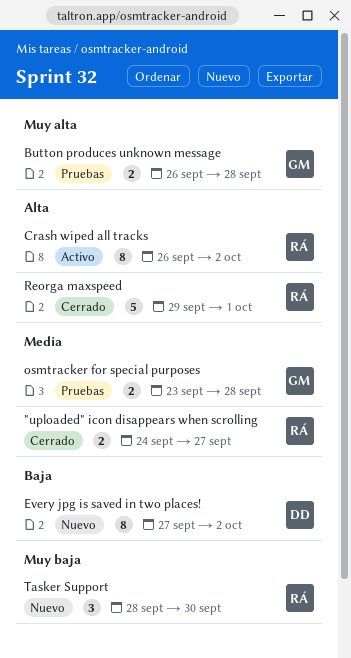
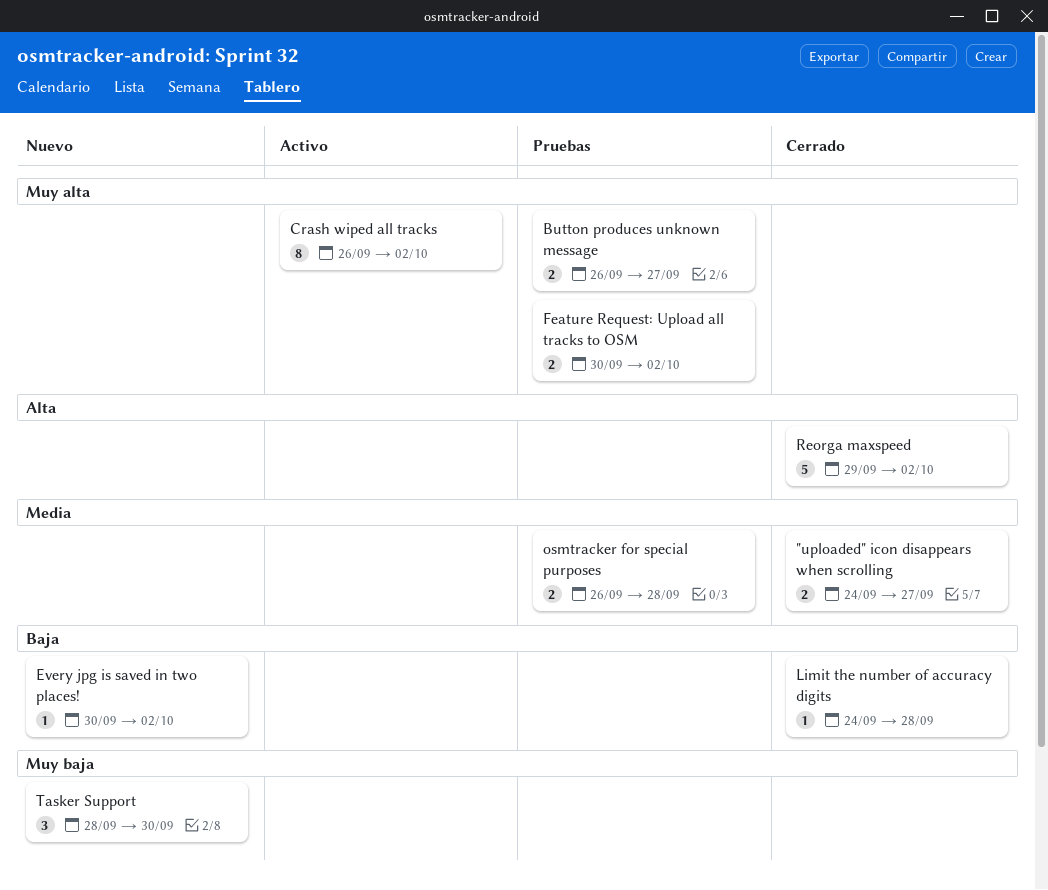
Button produces unknown message, due: Sep 28 -> Sep 27
Crash wiped all tracks, priority: Alta -> Muy alta
Every jpg is saved in two places!, estimate: 8 -> 1
Every jpg is saved in two places!, start: Sep 27 -> Sep 30
Feature Request: Upload all tracks to OSM: none -> present
Limit the number of accuracy digits: none -> present
osmtracker for special purposes, start: Sep 23 -> Sep 26
Reorga maxspeed, due: Oct 1 -> Oct 2

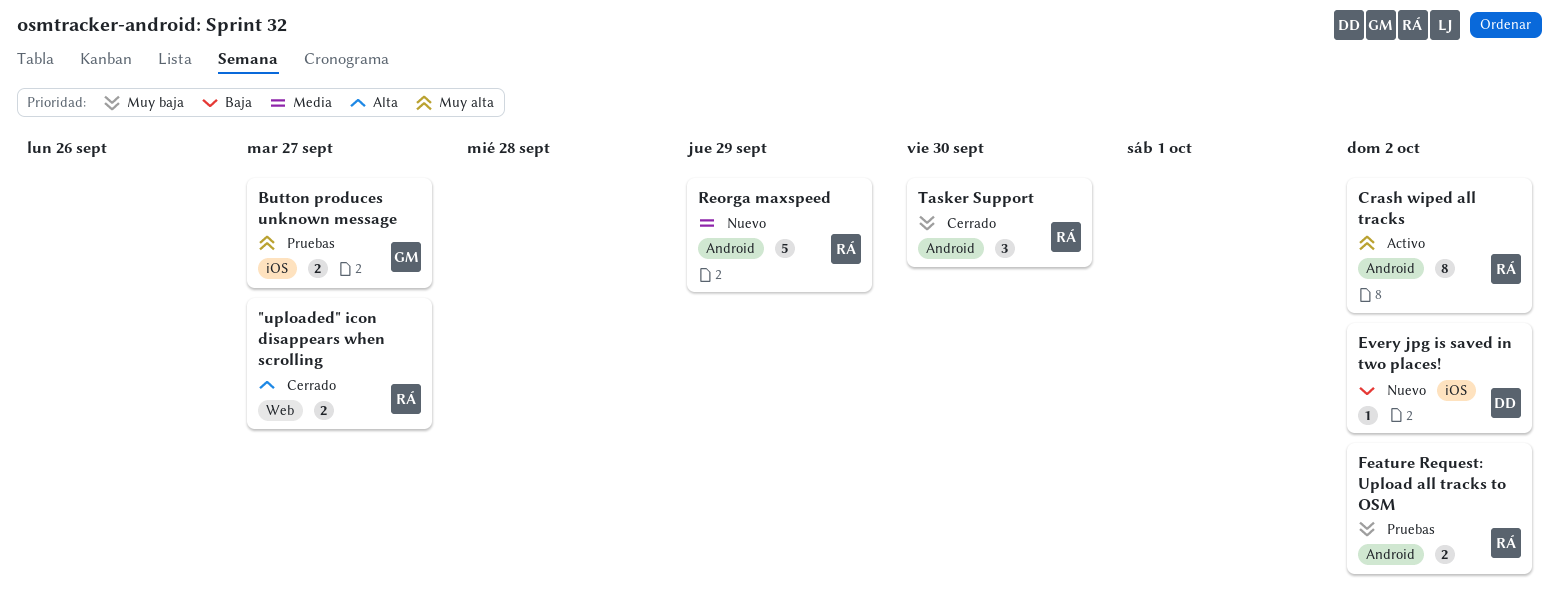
"uploaded" icon disappears when scrolling, priority: Media -> Alta
Feature Request: Upload all tracks to OSM, priority: Muy alta -> Muy baja
Limit the number of accuracy digits: present -> none
osmtracker for special purposes: present -> none
Reorga maxspeed, status: Cerrado -> Nuevo
Reorga maxspeed, priority: Alta -> Media
Reorga maxspeed, due: Oct 2 -> Sep 29
Tasker Support, status: Nuevo -> Cerrado

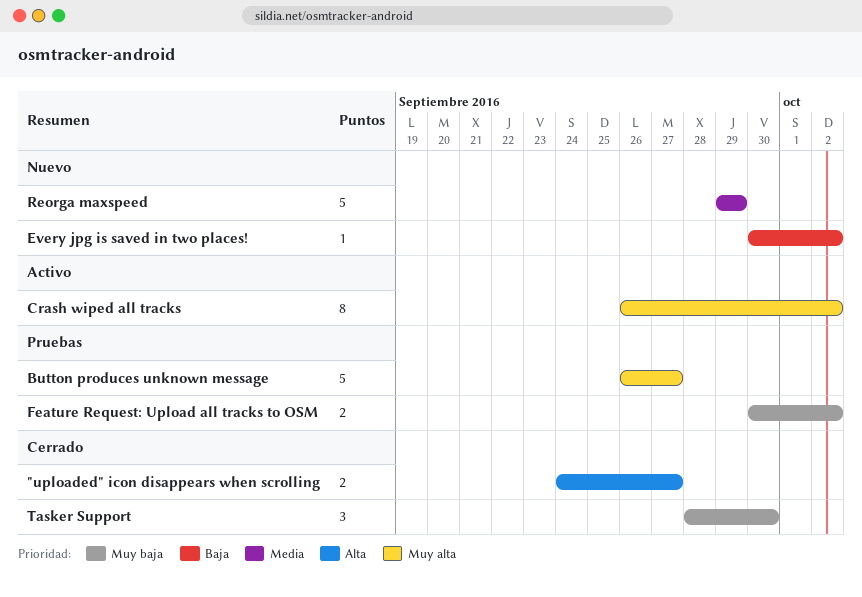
Button produces unknown message, estimate: 2 -> 5

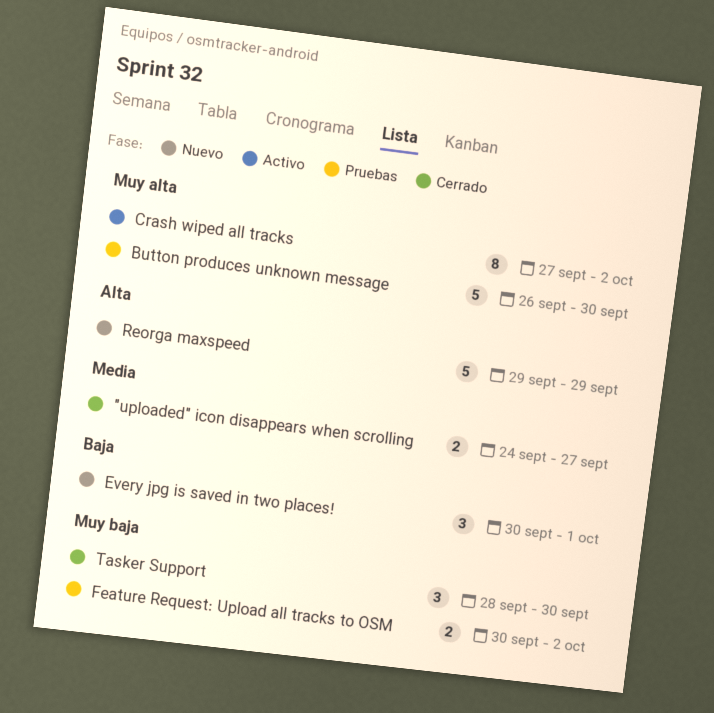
"uploaded" icon disappears when scrolling, priority: Alta -> Media
Button produces unknown message, due: Sep 27 -> Sep 30
Crash wiped all tracks, start: Sep 26 -> Sep 27
Every jpg is saved in two places!, estimate: 1 -> 3
Every jpg is saved in two places!, due: Oct 2 -> Oct 1
Reorga maxspeed, priority: Media -> Alta

